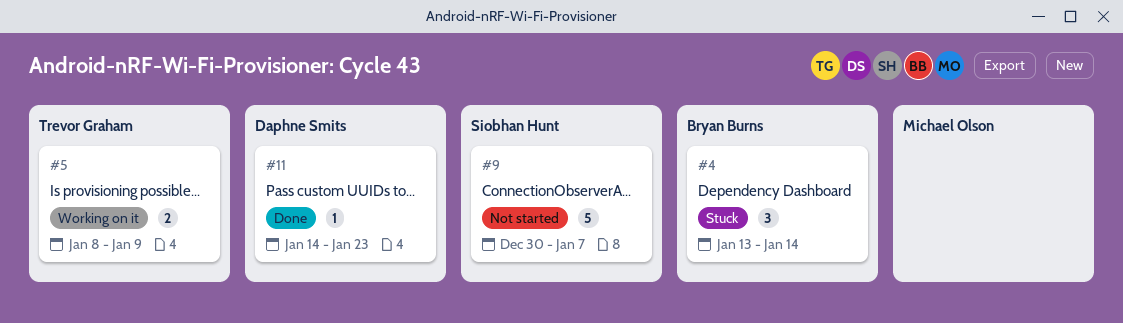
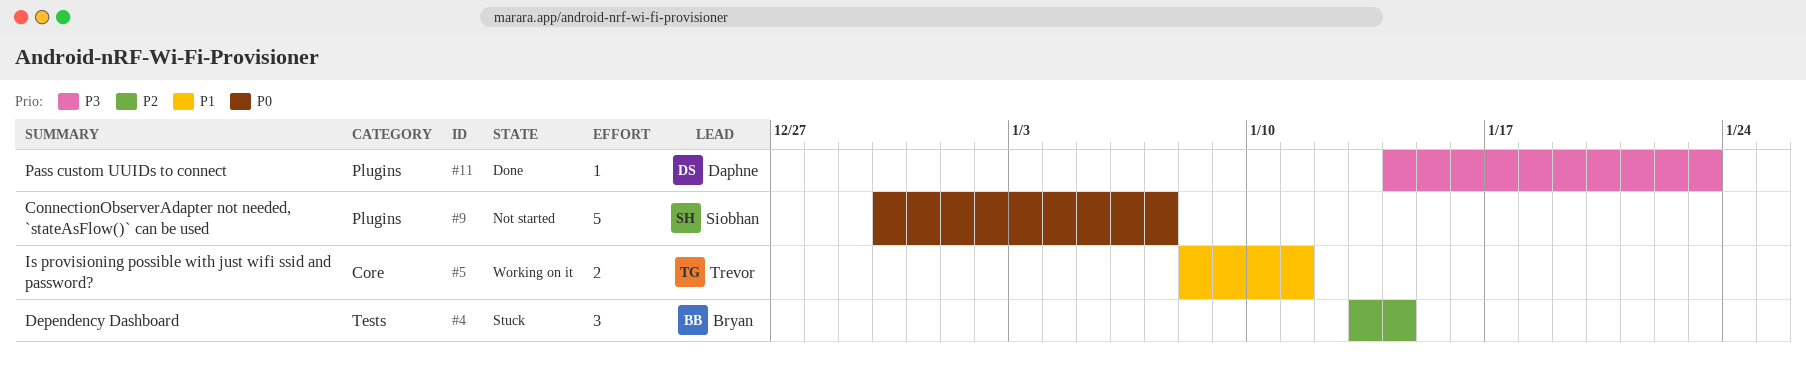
#5, due: Jan 9 -> Jan 11

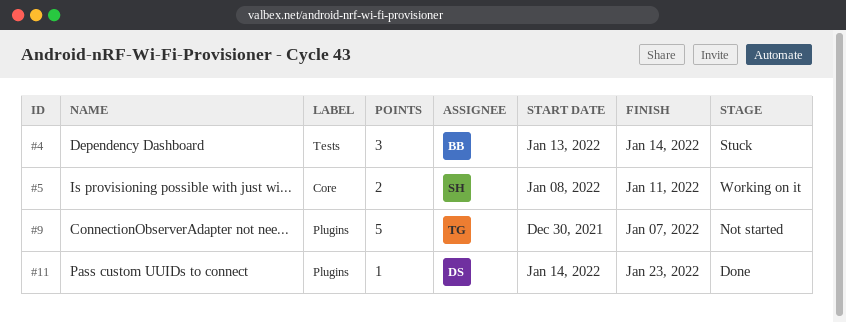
#5, owner: Trevor -> Siobhan
#9, owner: Siobhan -> Trevor

